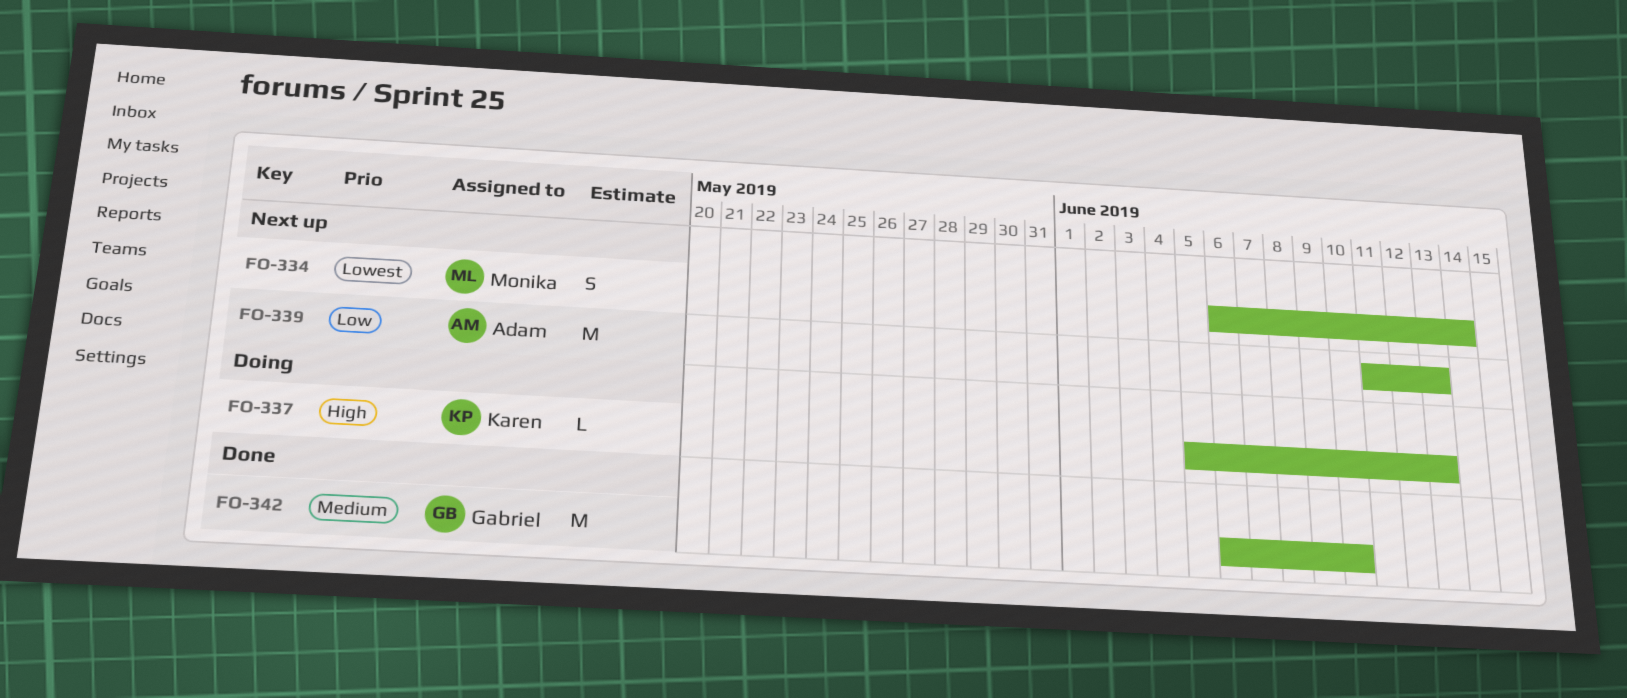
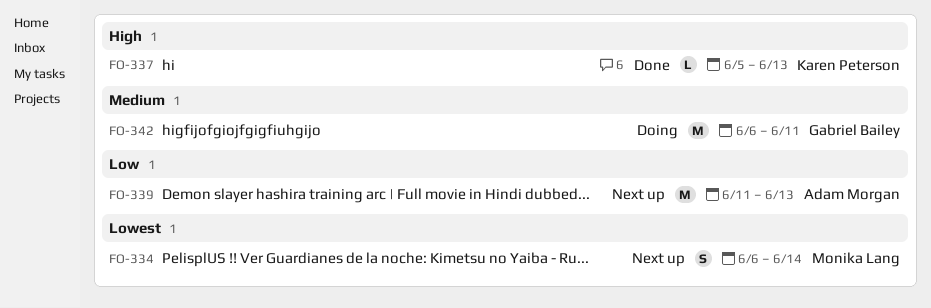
FO-337, status: Doing -> Done
FO-342, status: Done -> Doing
FO-342, due: Jun 10 -> Jun 11

